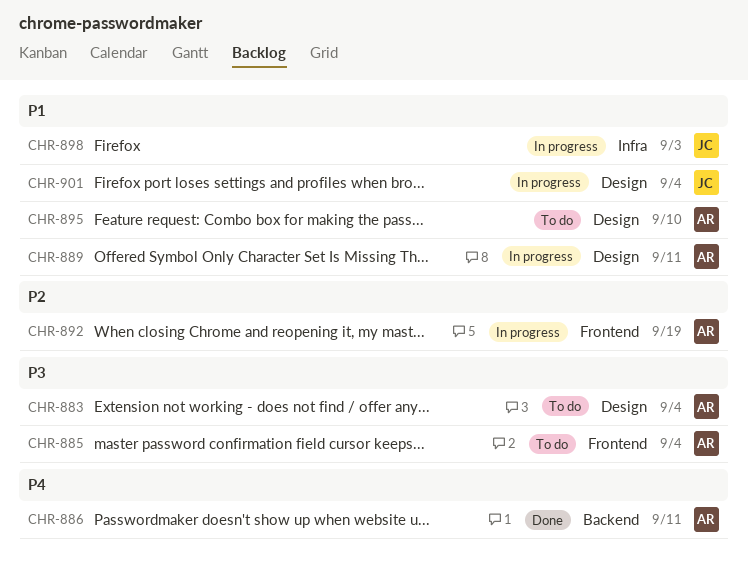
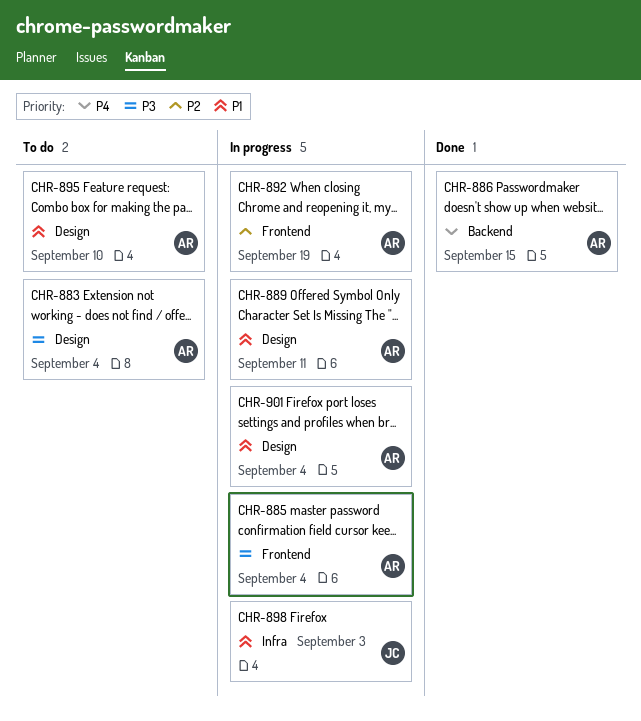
CHR-885, status: To do -> In progress
CHR-886, due: Sep 11 -> Sep 15
CHR-901, owner: JC -> AR

